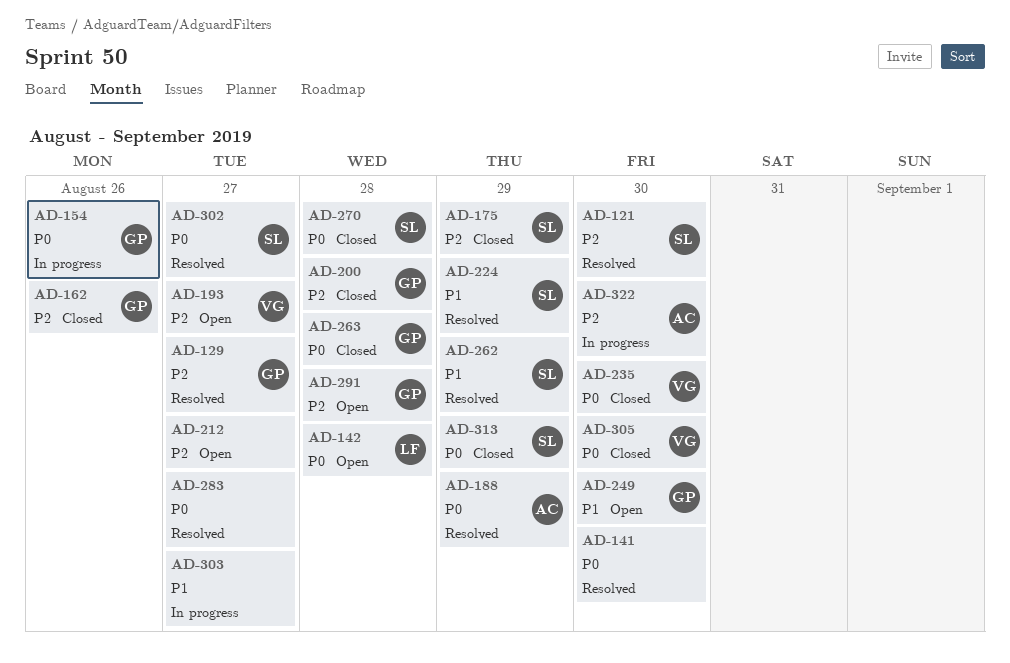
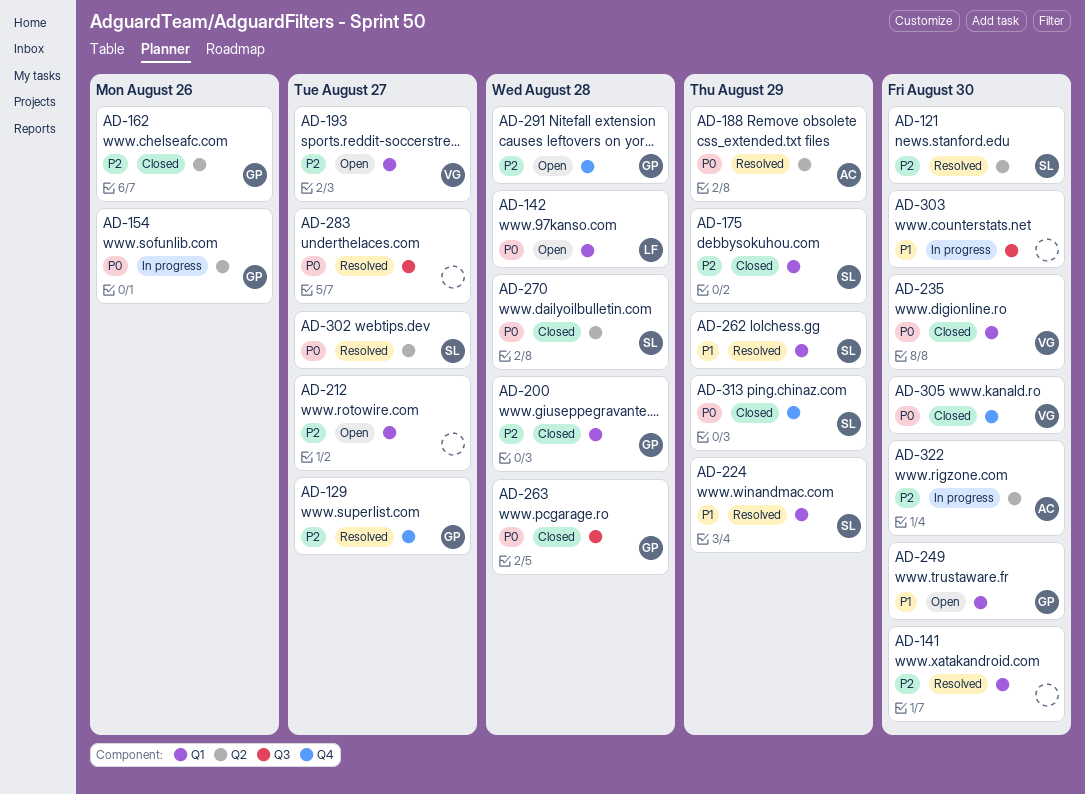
AD-141, priority: P0 -> P2
AD-303, due: Aug 27 -> Aug 30

